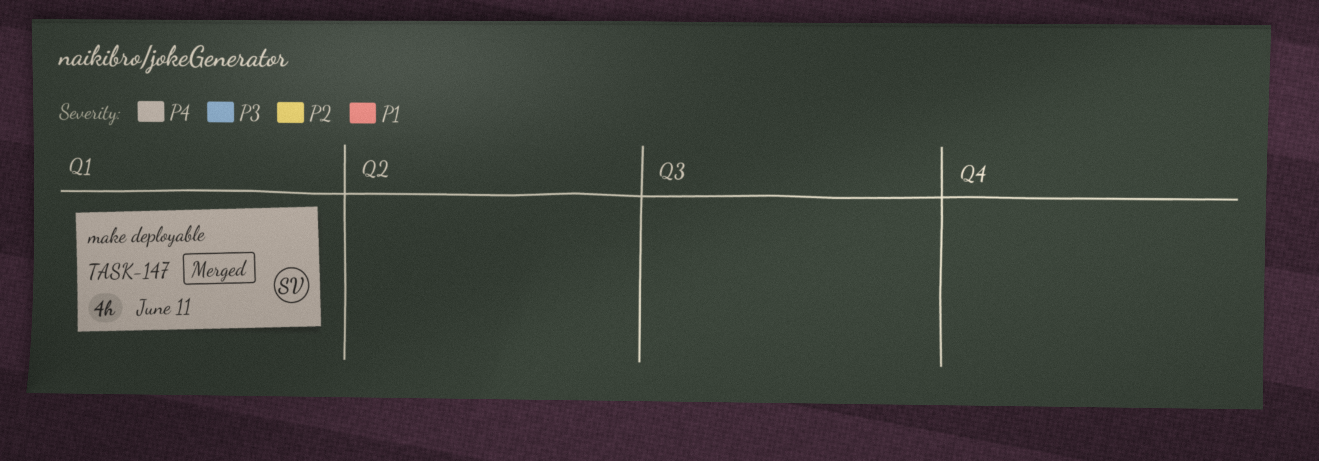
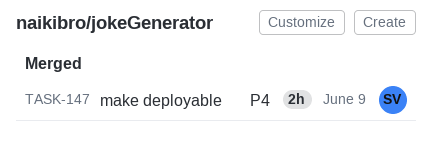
TASK-147, estimate: 4h -> 2h
TASK-147, due: Jun 11 -> Jun 9

